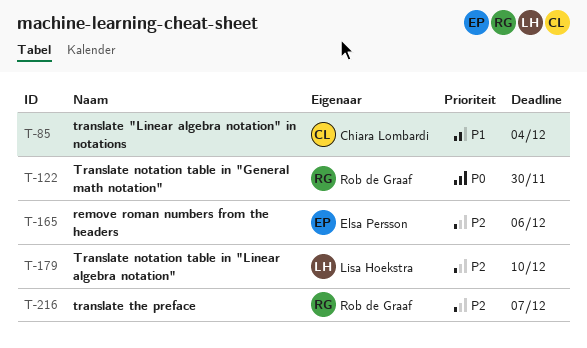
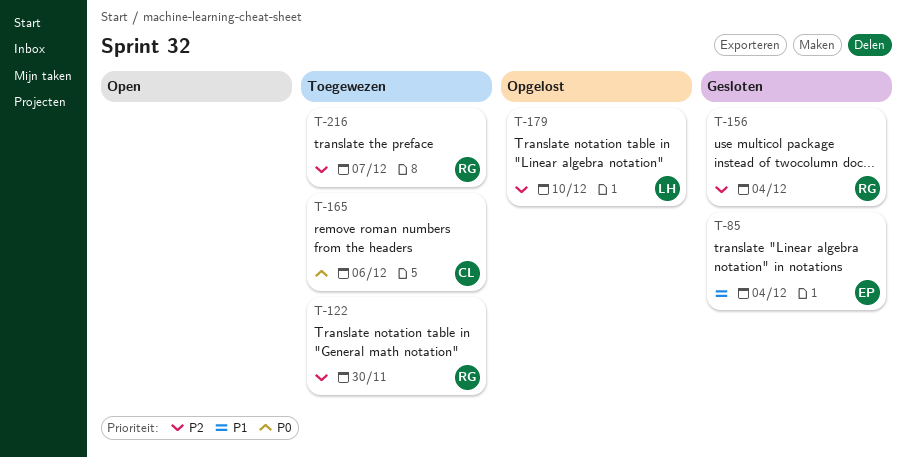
T-85, owner: Chiara Lombardi -> Elsa Persson
T-122, priority: P0 -> P2
T-156: none -> present
T-165, owner: Elsa Persson -> Chiara Lombardi
T-165, priority: P2 -> P0

